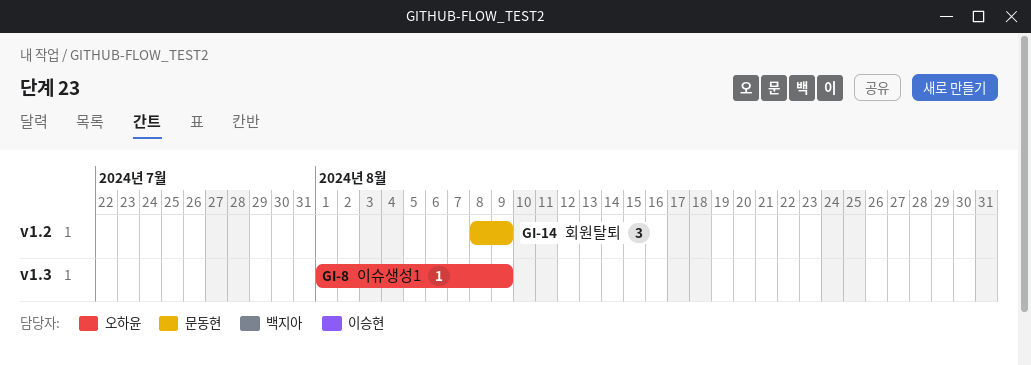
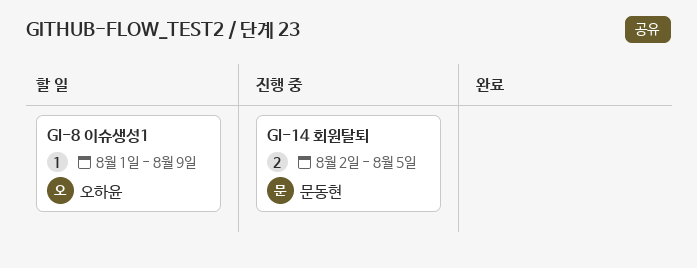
GI-14, estimate: 3 -> 2
GI-14, start: Aug 8 -> Aug 2
GI-14, due: Aug 9 -> Aug 5

